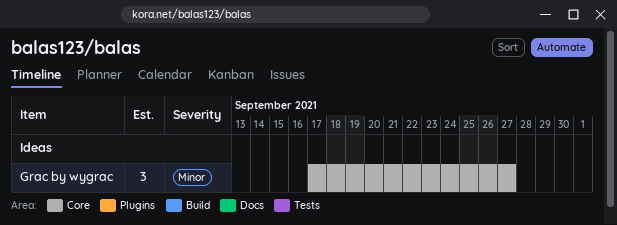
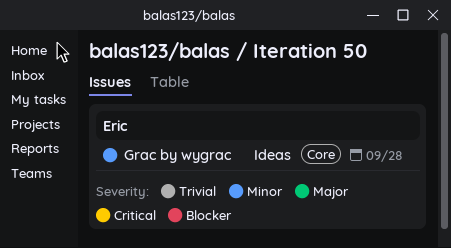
Grac by wygrac, due: Sep 27 -> Sep 28

